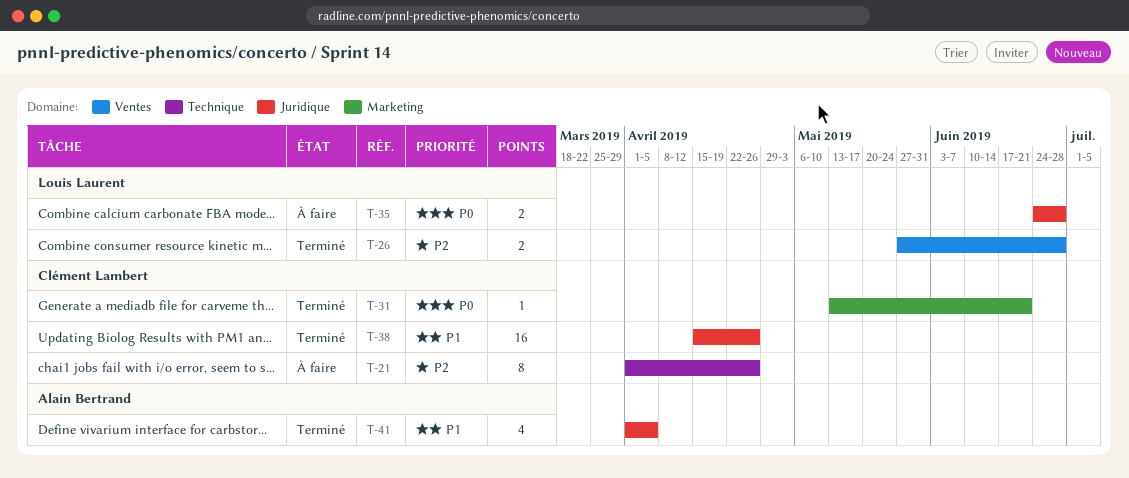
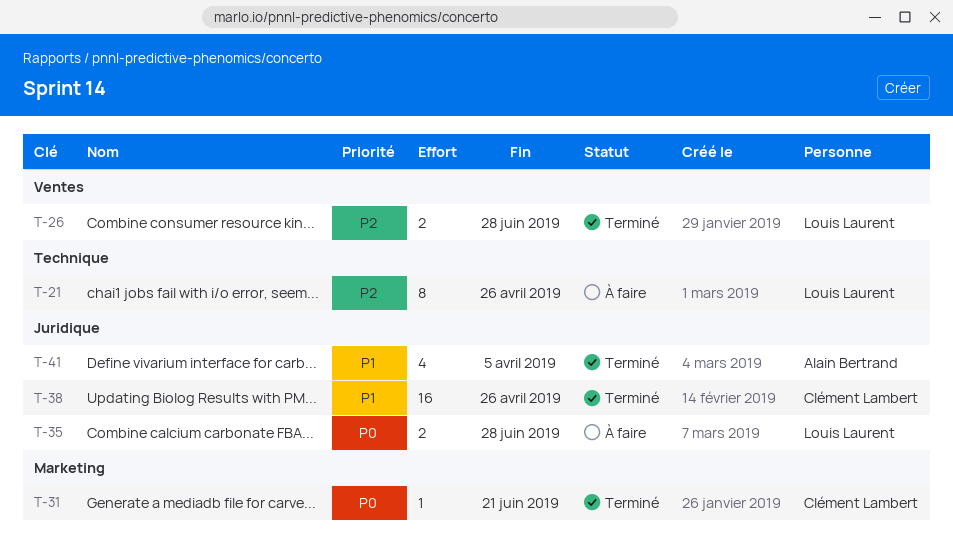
T-21, owner: Clément Lambert -> Louis Laurent

